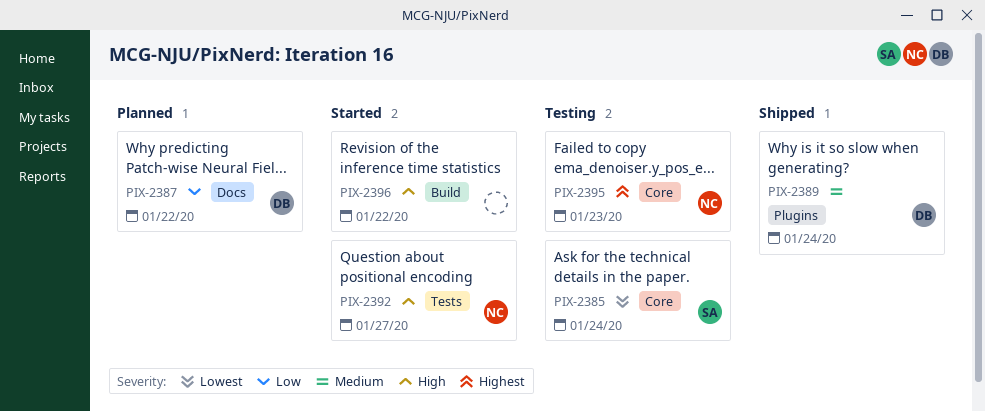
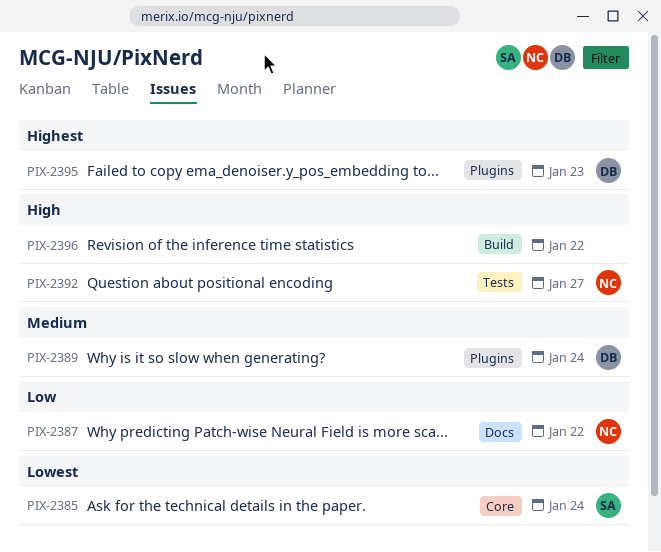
PIX-2387, owner: DB -> NC
PIX-2395, owner: NC -> DB
PIX-2395, label: Core -> Plugins

